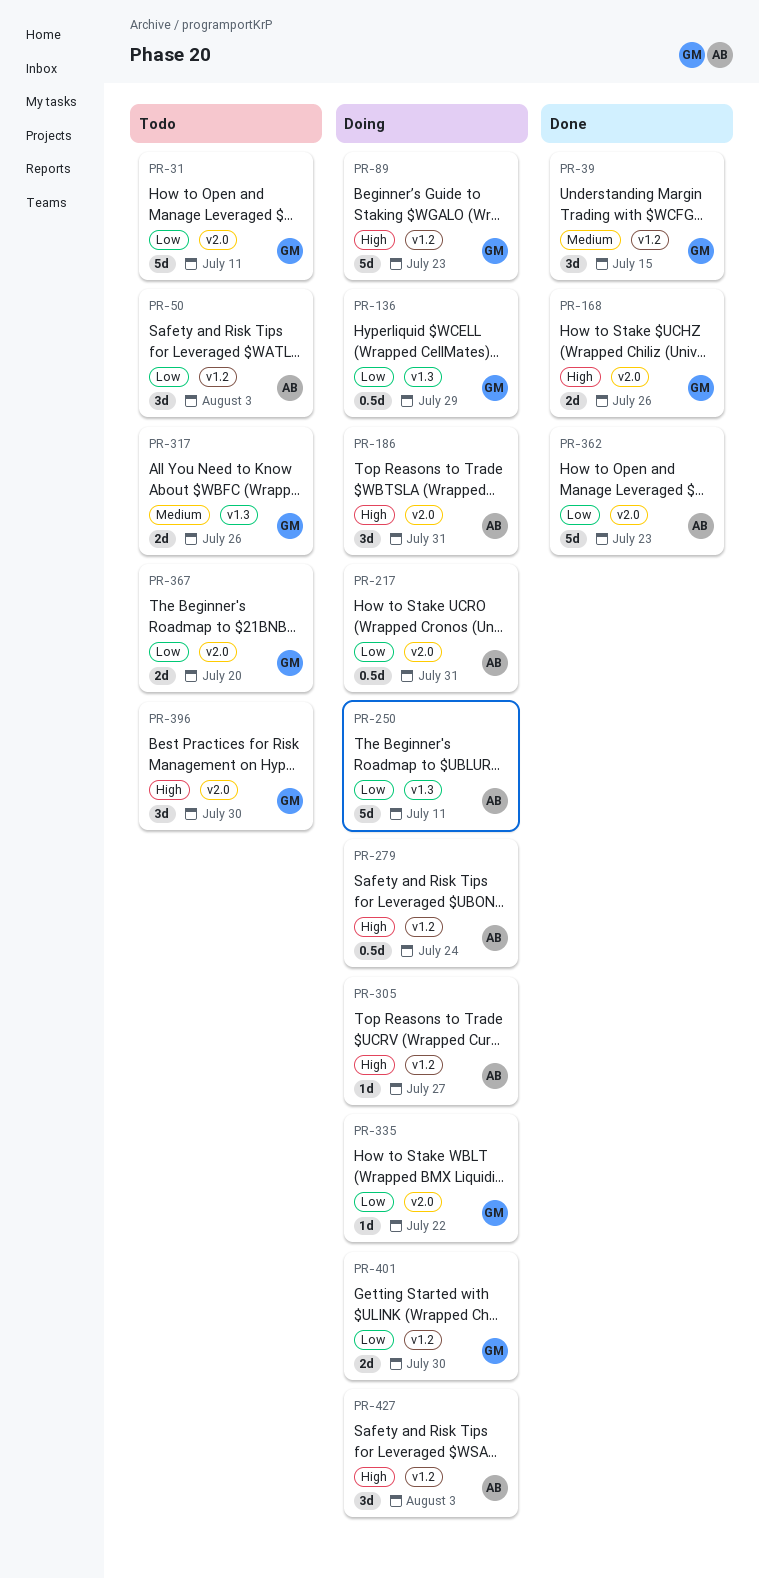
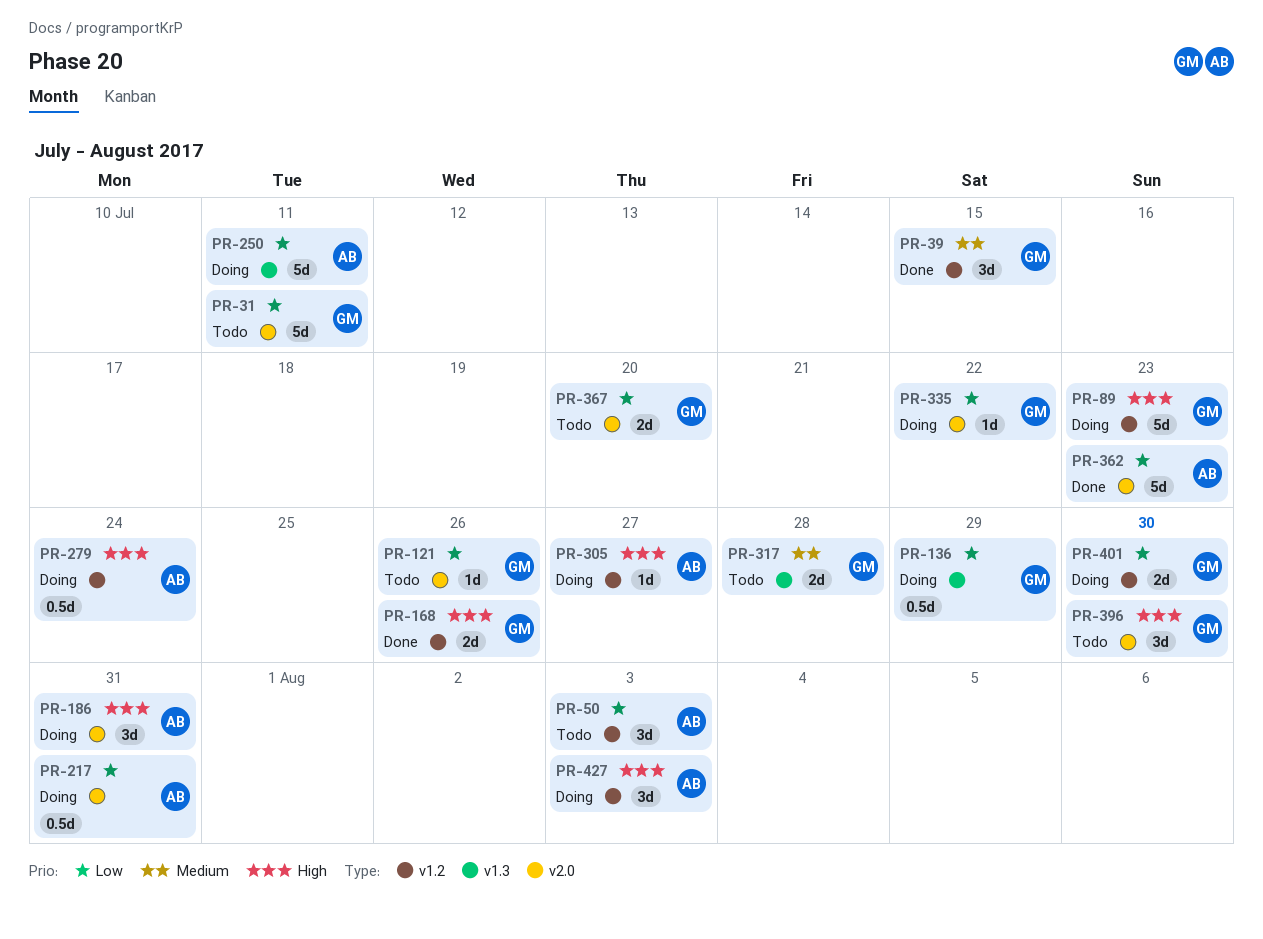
PR-121: none -> present
PR-168, label: v2.0 -> v1.2
PR-317, due: Jul 26 -> Jul 28

